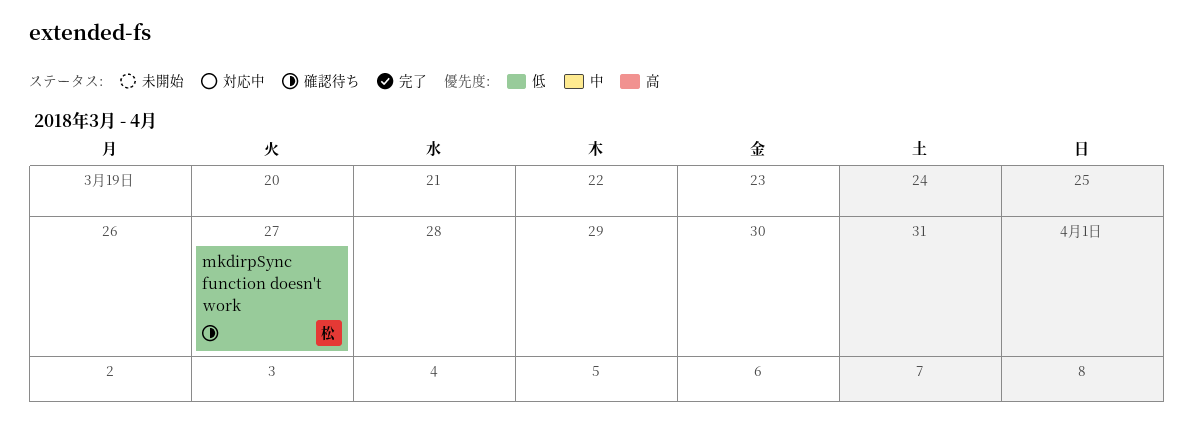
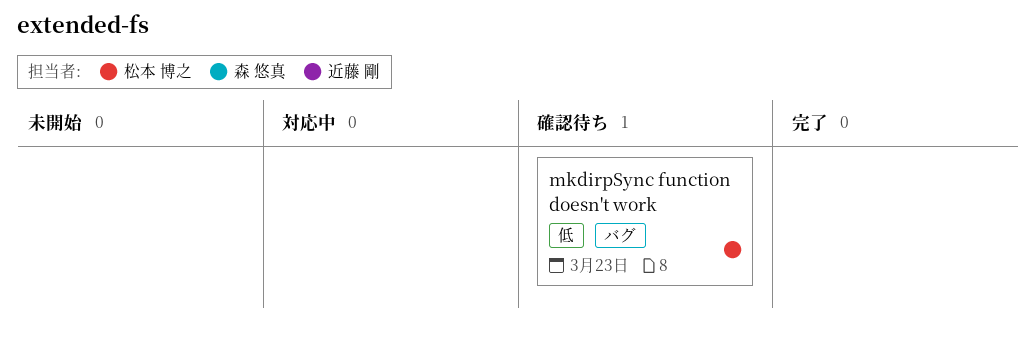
mkdirpSync function doesn't work, due: Mar 27 -> Mar 23

